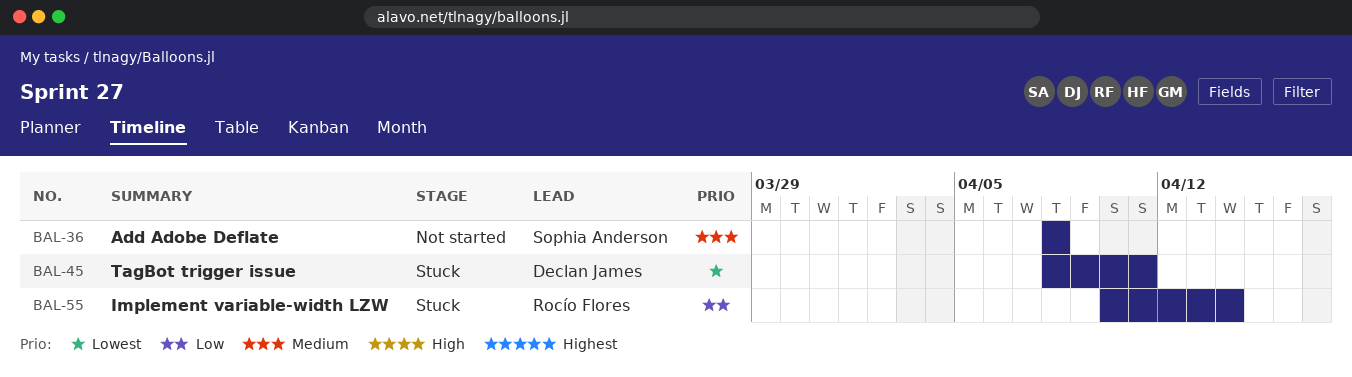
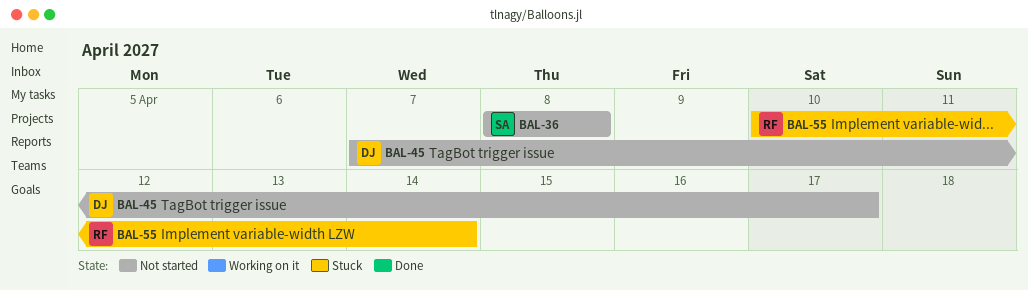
BAL-45, status: Stuck -> Not started
BAL-45, start: Apr 8 -> Apr 7
BAL-45, due: Apr 11 -> Apr 17

